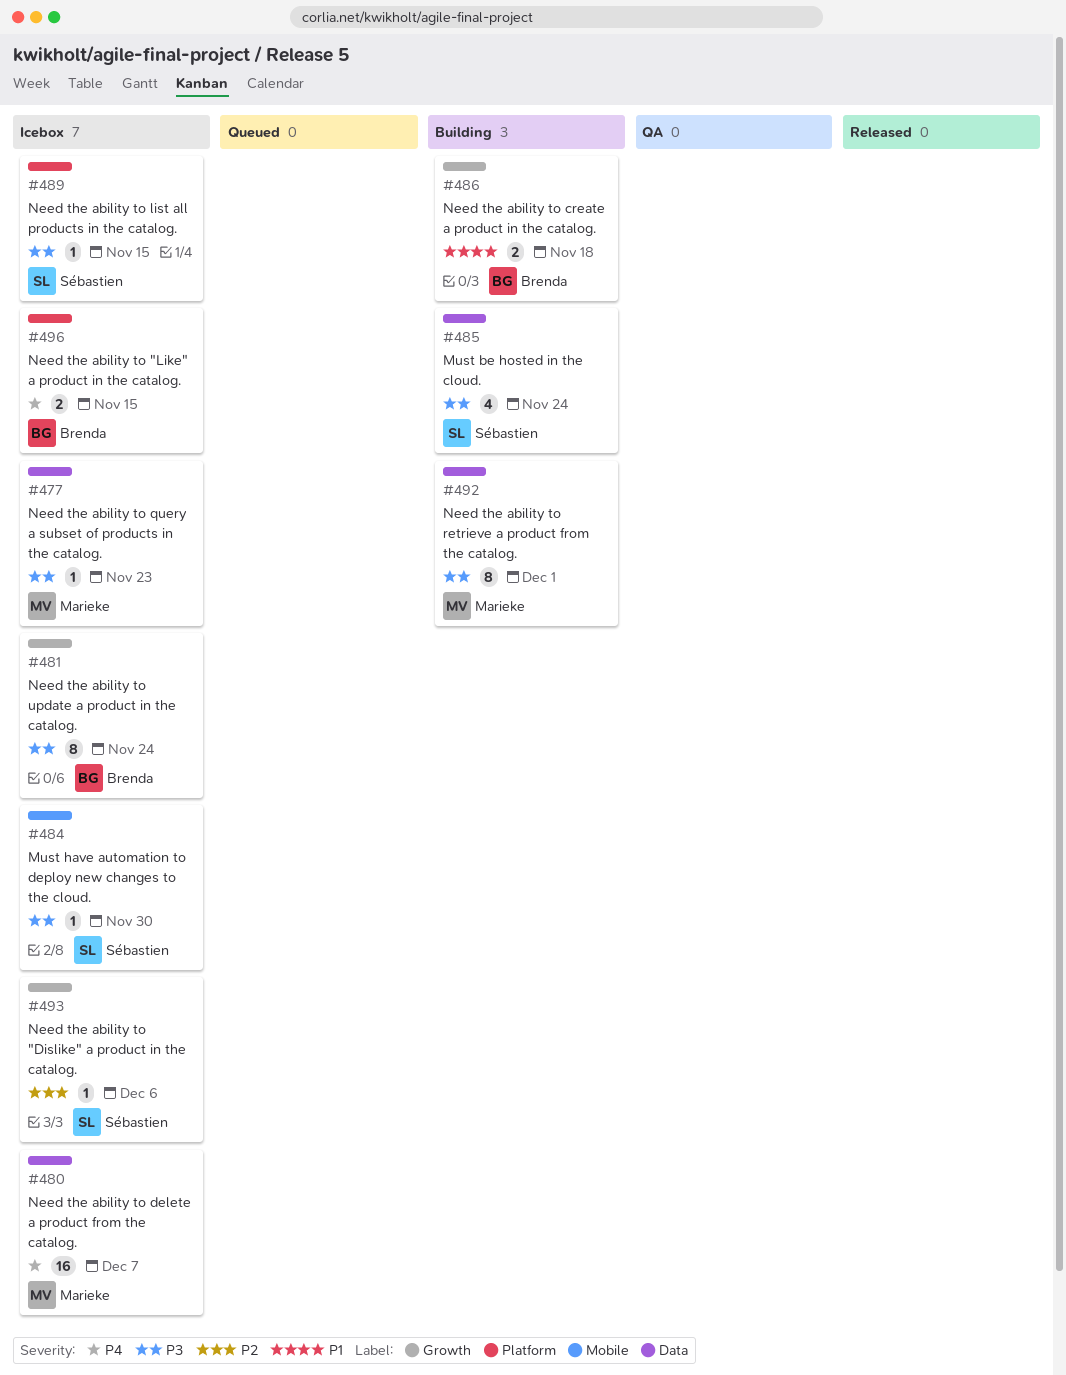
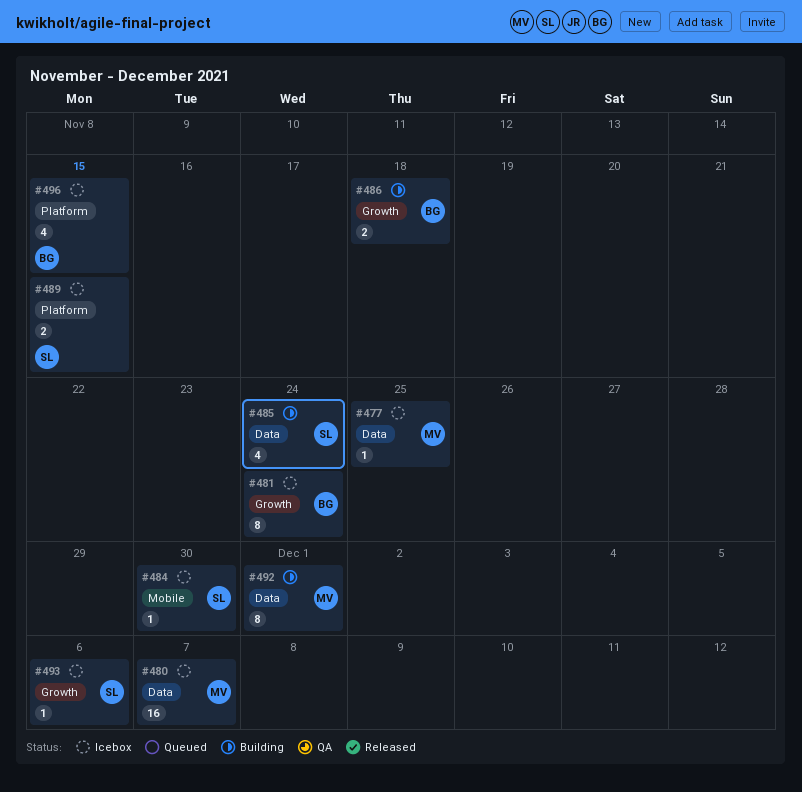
#477, due: Nov 23 -> Nov 25
#489, estimate: 1 -> 2
#496, estimate: 2 -> 4

